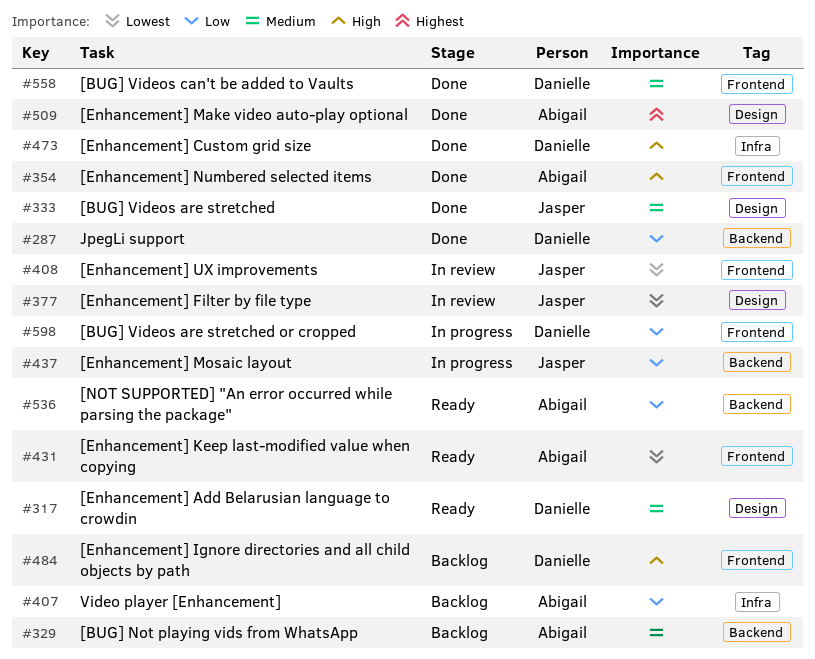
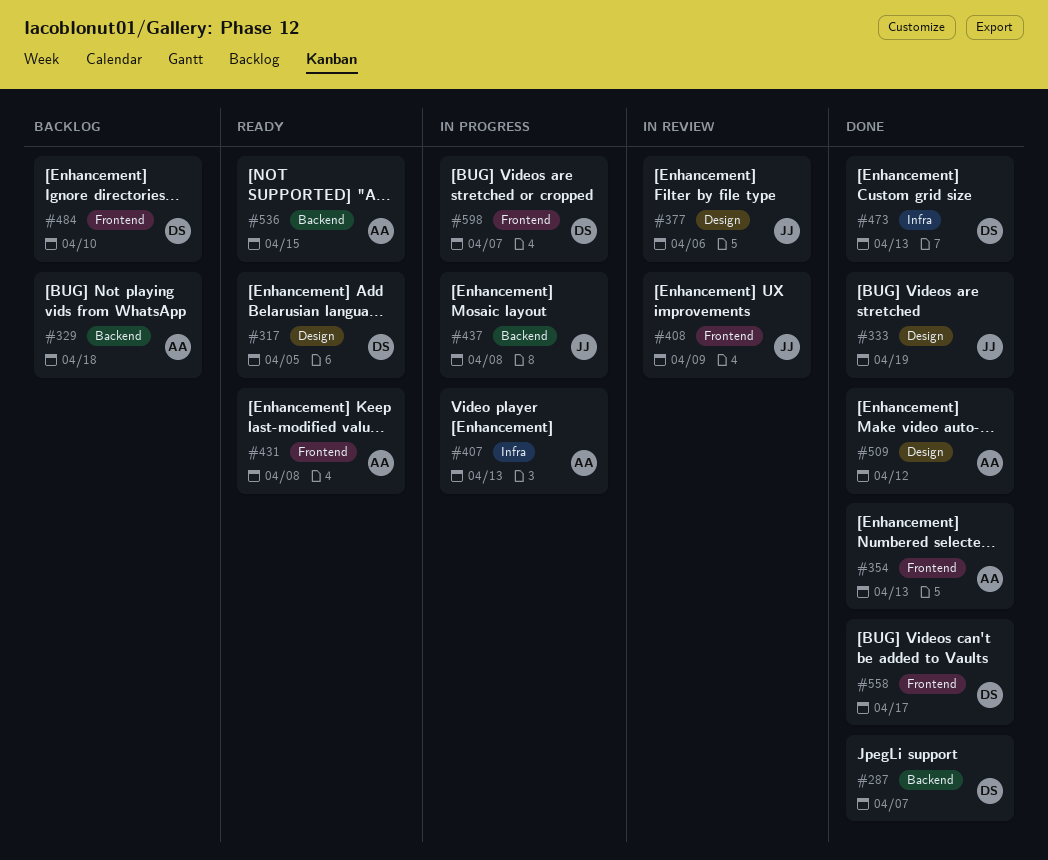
#407, status: Backlog -> In progress

